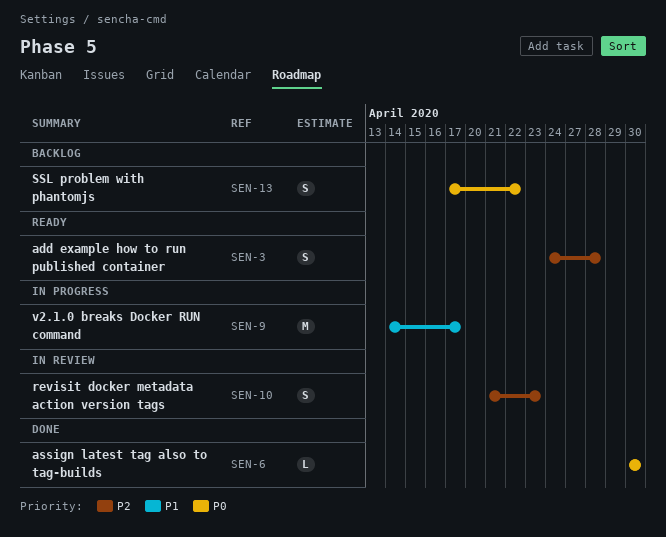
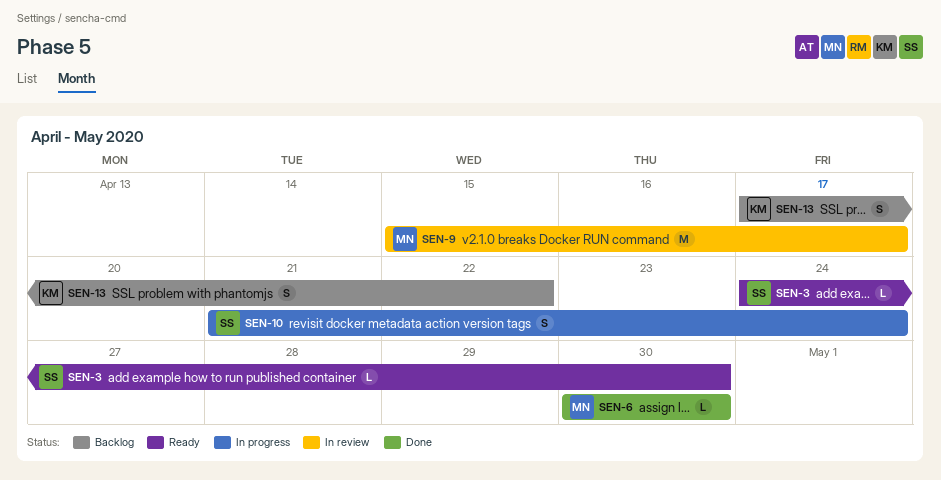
SEN-3, estimate: S -> L
SEN-3, due: Apr 28 -> Apr 30
SEN-9, status: In progress -> In review
SEN-9, start: Apr 14 -> Apr 15
SEN-10, status: In review -> In progress
SEN-10, due: Apr 23 -> Apr 24

